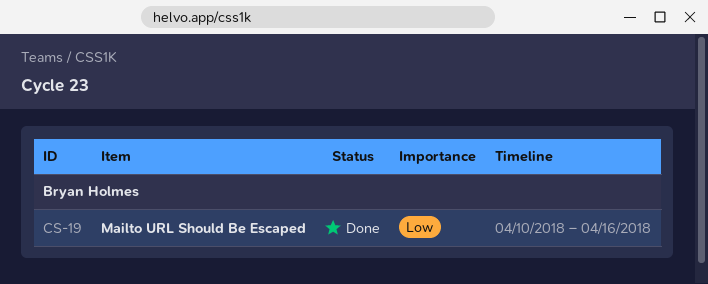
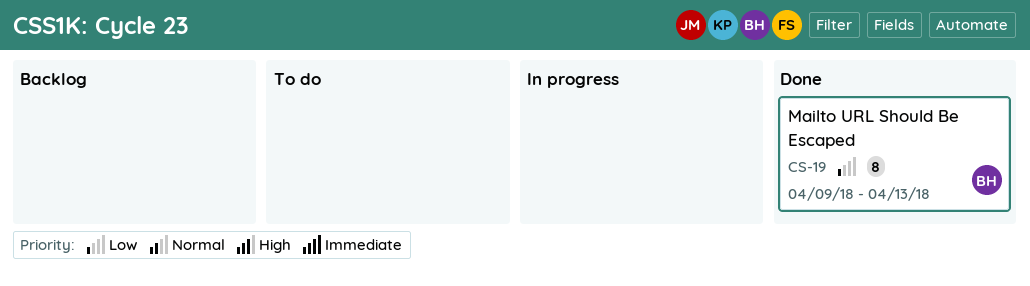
CS-19, start: Apr 10 -> Apr 9
CS-19, due: Apr 16 -> Apr 13

